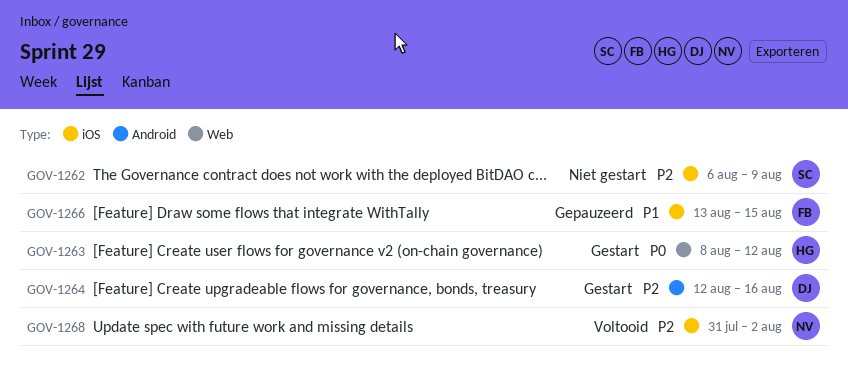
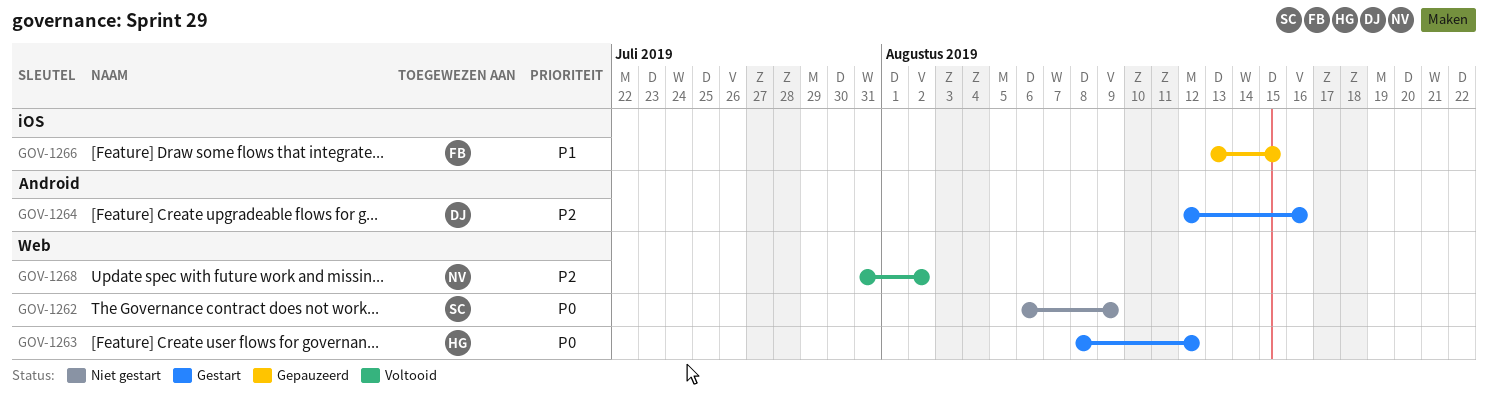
GOV-1262, priority: P2 -> P0
GOV-1262, label: iOS -> Web
GOV-1268, label: iOS -> Web

